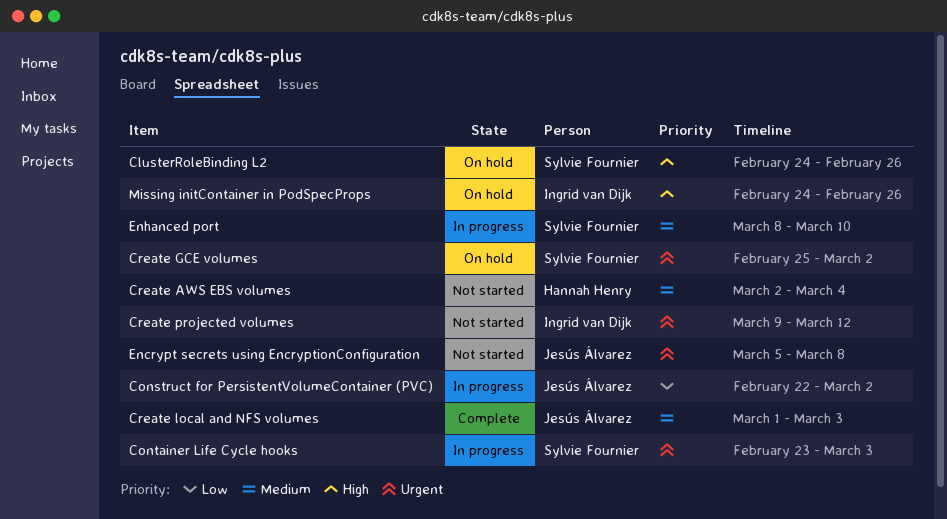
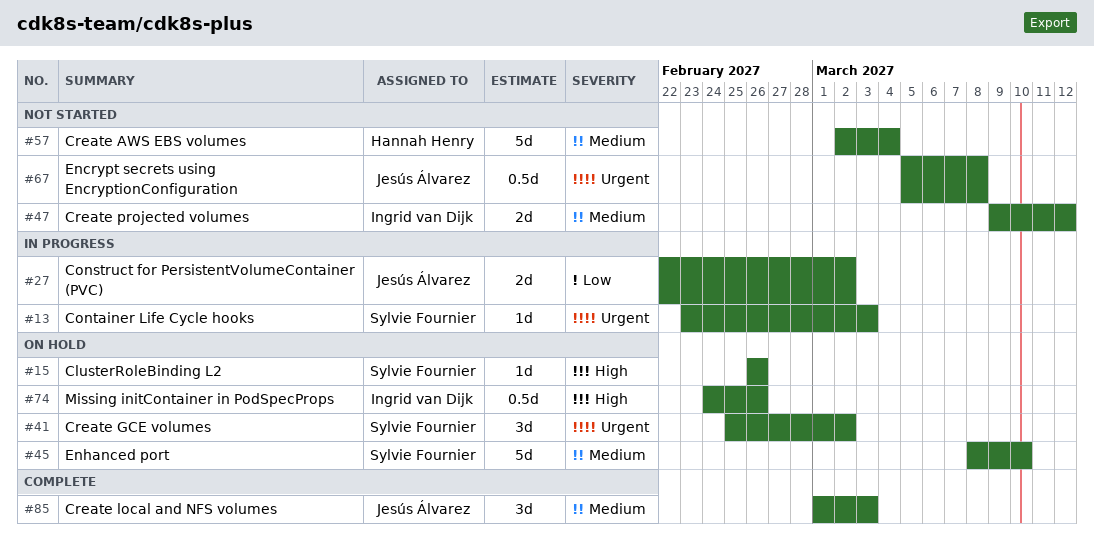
ClusterRoleBinding L2, start: Feb 24 -> Feb 26
Create projected volumes, priority: Urgent -> Medium
Enhanced port, status: In progress -> On hold

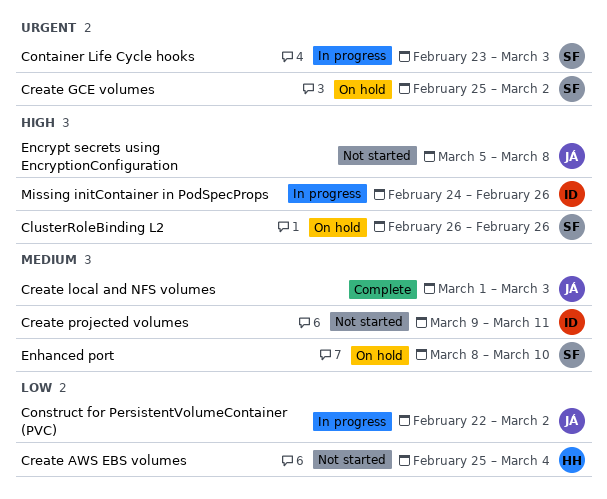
Create AWS EBS volumes, priority: Medium -> Low
Create AWS EBS volumes, start: Mar 2 -> Feb 25
Create projected volumes, due: Mar 12 -> Mar 11
Encrypt secrets using EncryptionConfiguration, priority: Urgent -> High
Missing initContainer in PodSpecProps, status: On hold -> In progress

